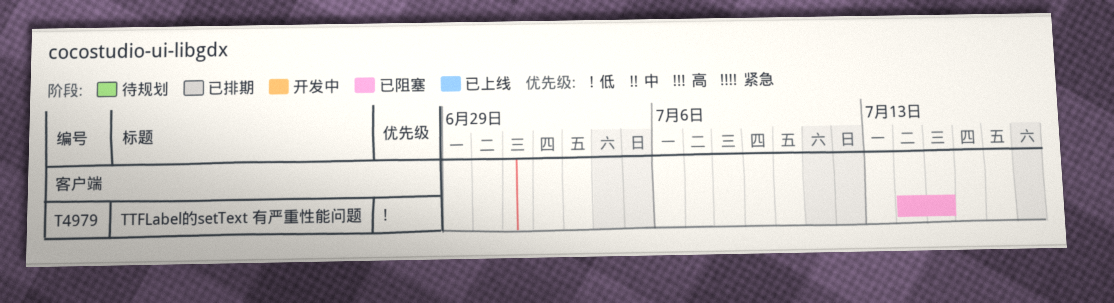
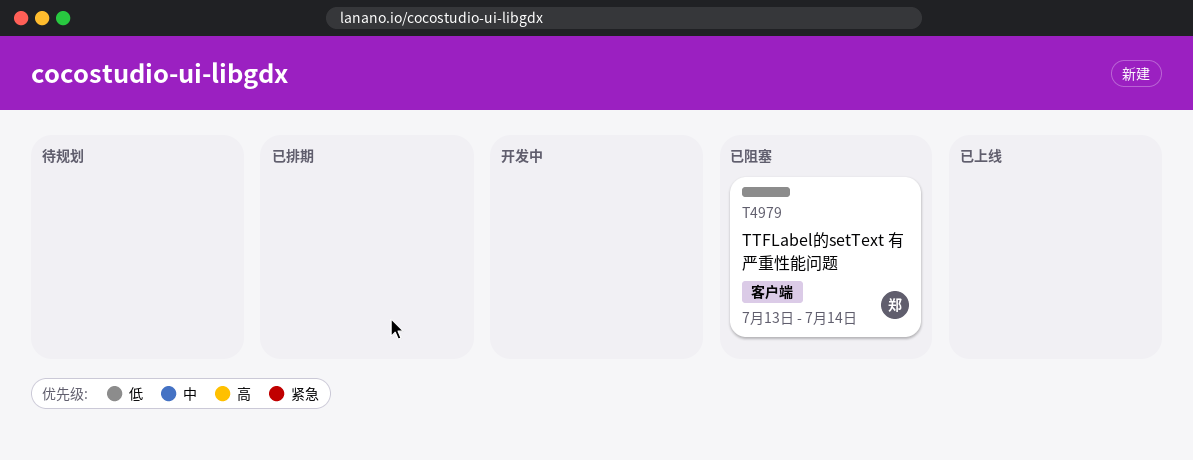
T4979, start: Jul 14 -> Jul 13
T4979, due: Jul 15 -> Jul 14

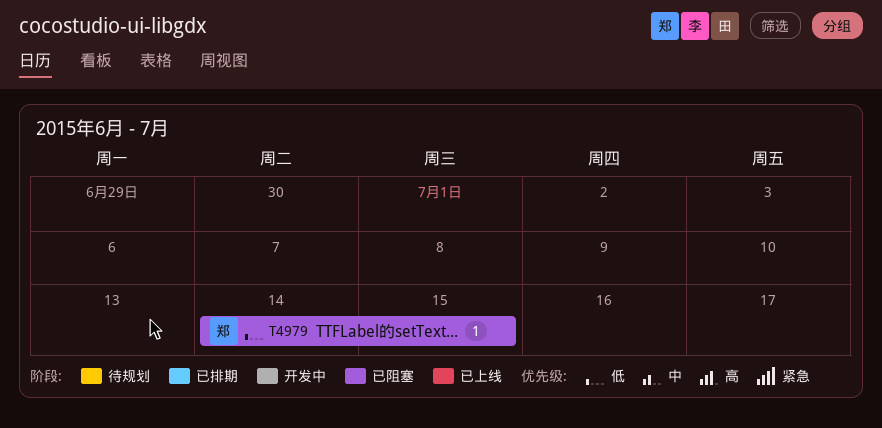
T4979, start: Jul 13 -> Jul 14
T4979, due: Jul 14 -> Jul 15

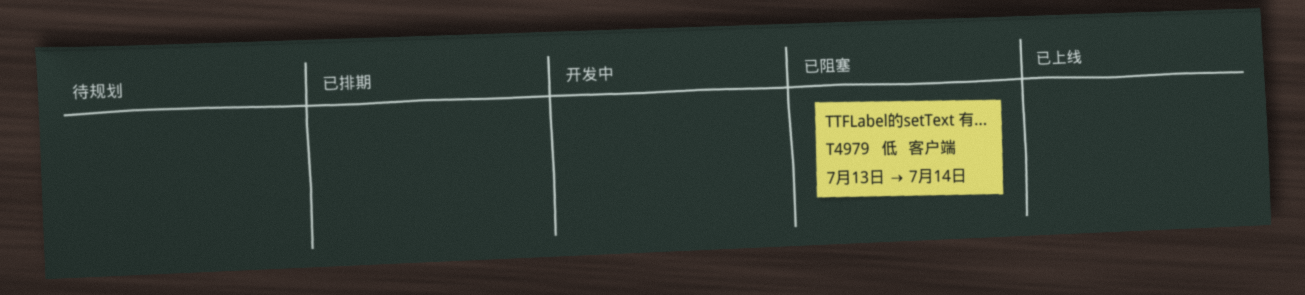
T4979, start: Jul 14 -> Jul 13
T4979, due: Jul 15 -> Jul 14

